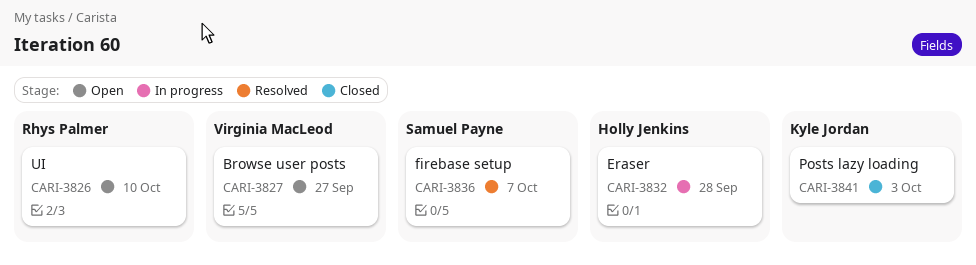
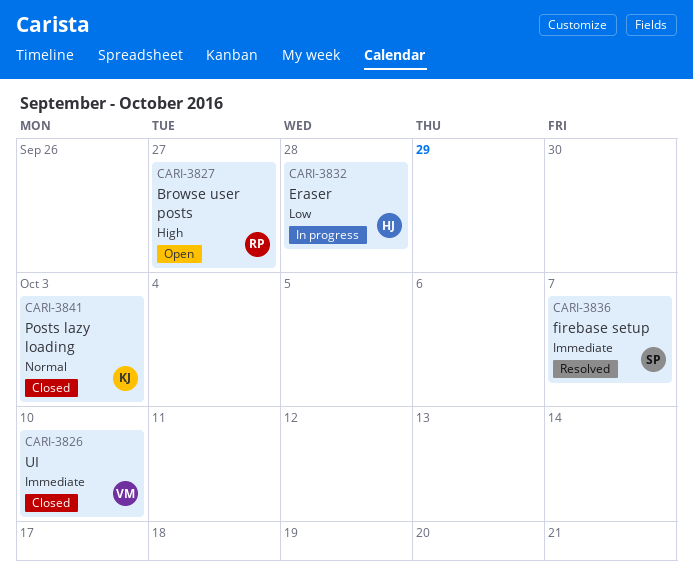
CARI-3826, status: Open -> Closed
CARI-3826, owner: Rhys Palmer -> Virginia MacLeod
CARI-3827, owner: Virginia MacLeod -> Rhys Palmer

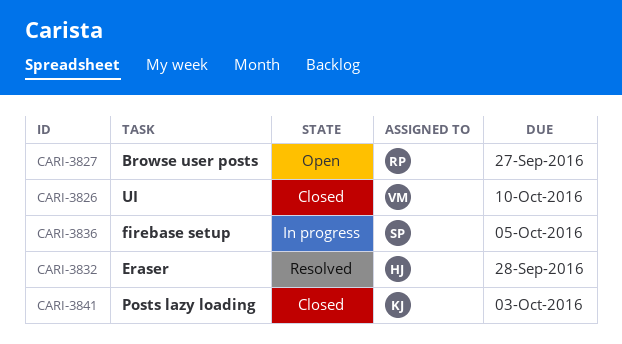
CARI-3832, status: In progress -> Resolved
CARI-3836, status: Resolved -> In progress
CARI-3836, due: Oct 7 -> Oct 5

